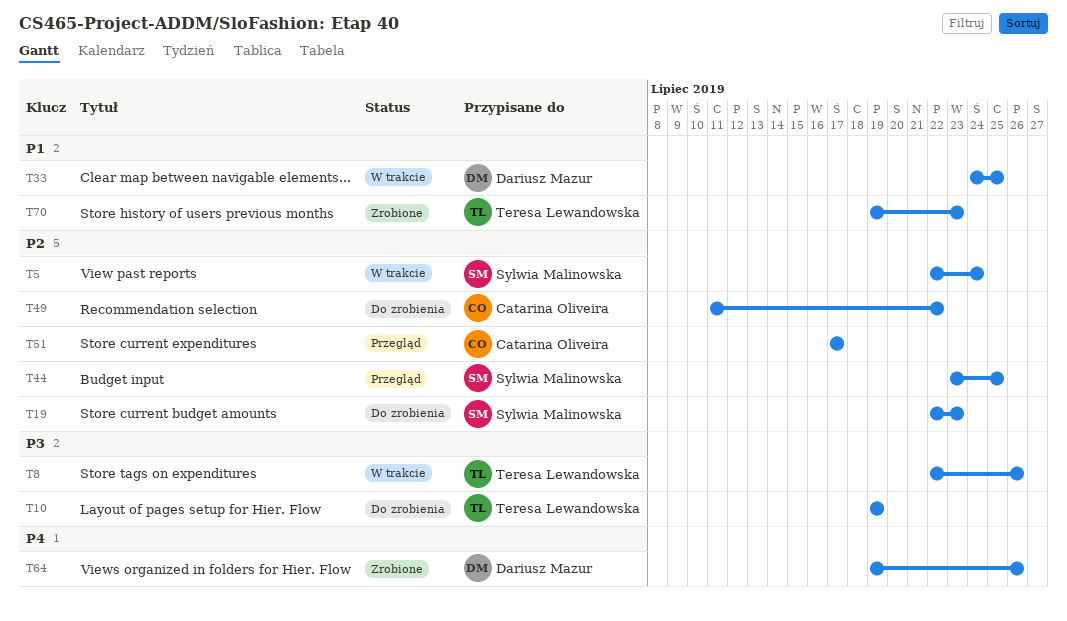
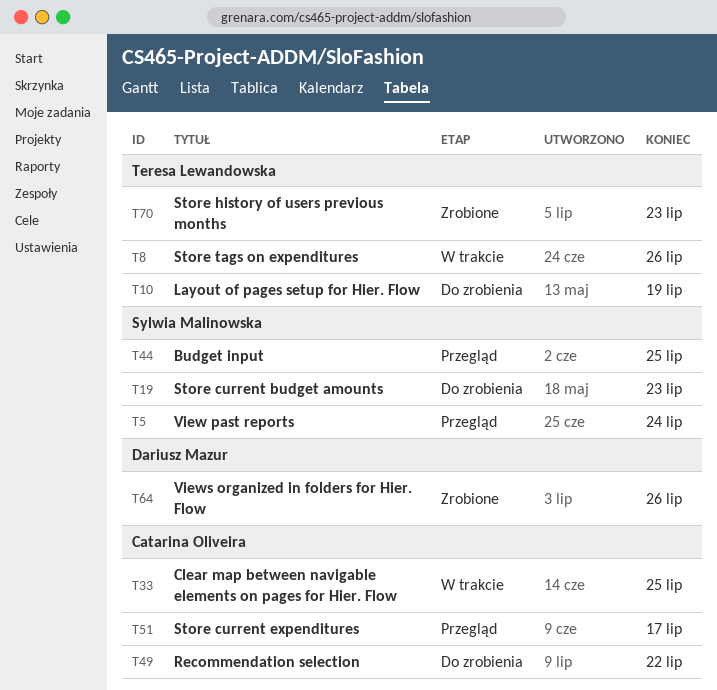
T5, status: W trakcie -> Przegląd
T33, owner: Dariusz Mazur -> Catarina Oliveira

